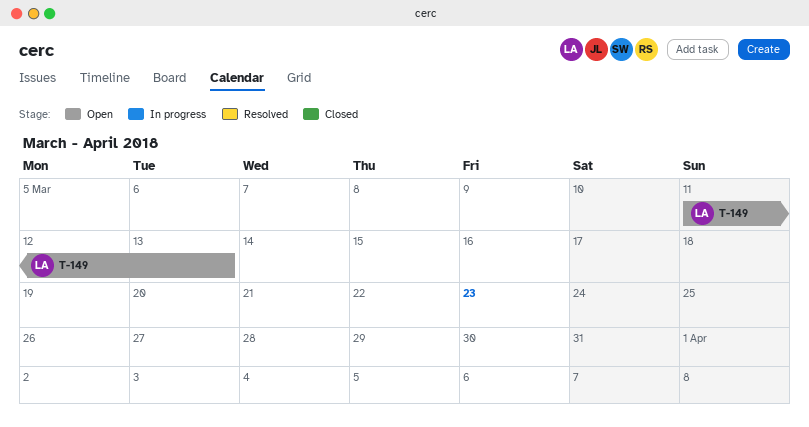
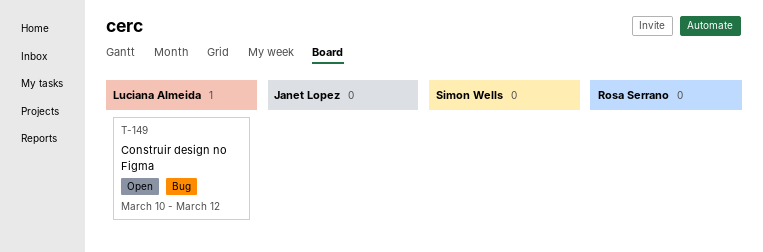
T-149, start: Mar 11 -> Mar 10
T-149, due: Mar 13 -> Mar 12

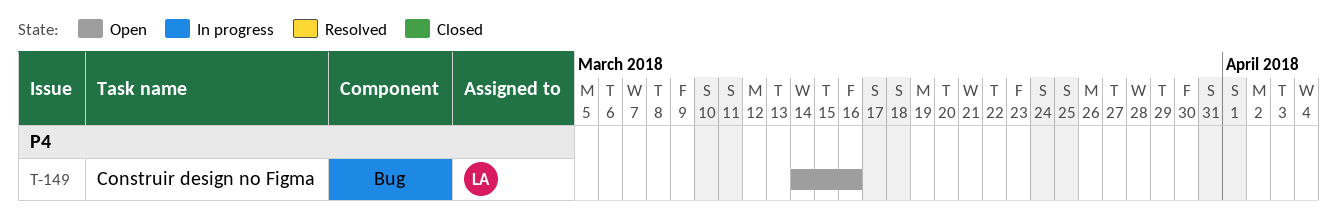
T-149, start: Mar 10 -> Mar 14
T-149, due: Mar 12 -> Mar 16

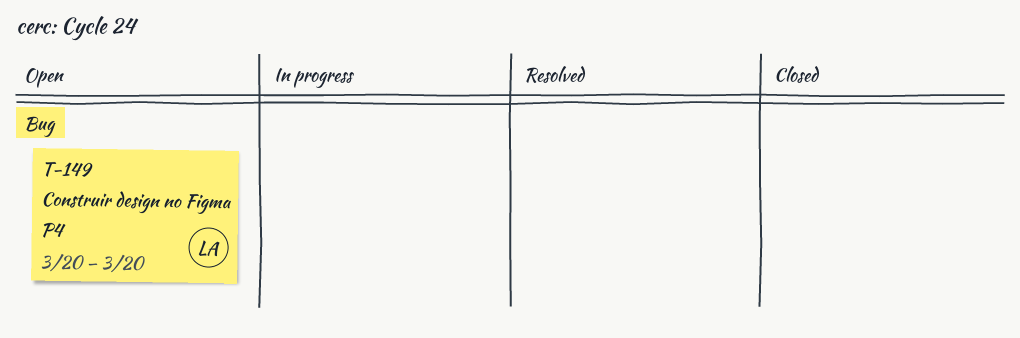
T-149, start: Mar 14 -> Mar 20
T-149, due: Mar 16 -> Mar 20

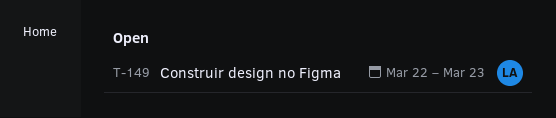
T-149, start: Mar 20 -> Mar 22
T-149, due: Mar 20 -> Mar 23

